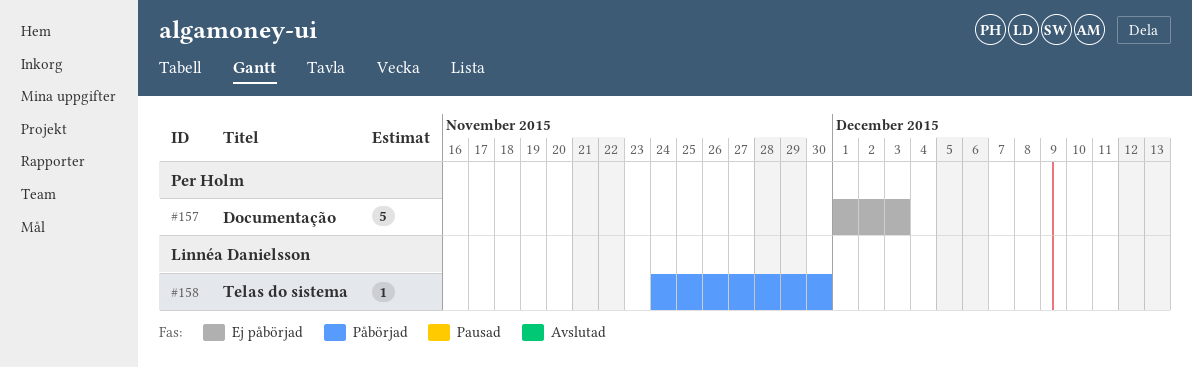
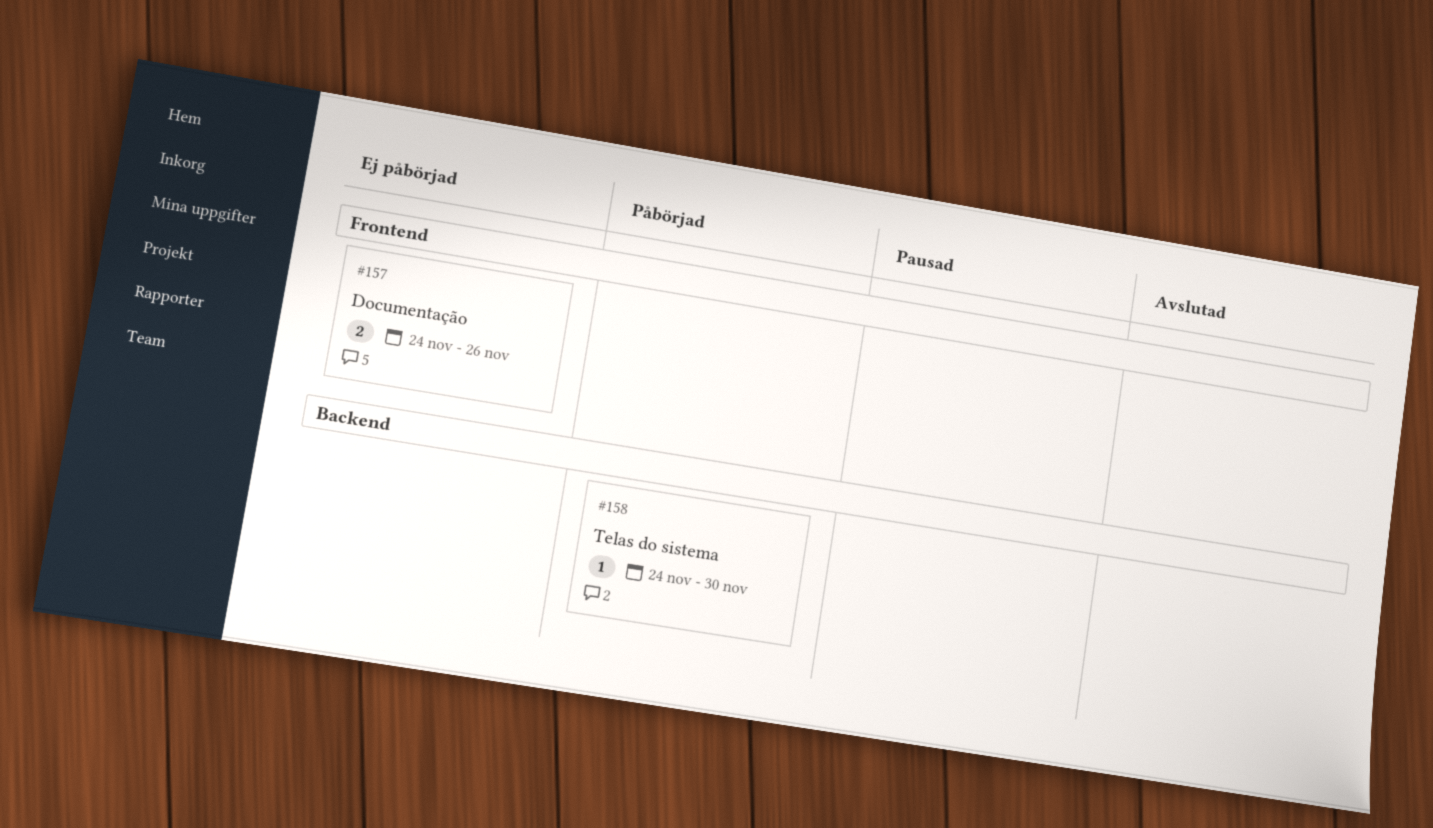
#157, estimate: 5 -> 2
#157, start: Dec 1 -> Nov 24
#157, due: Dec 3 -> Nov 26

